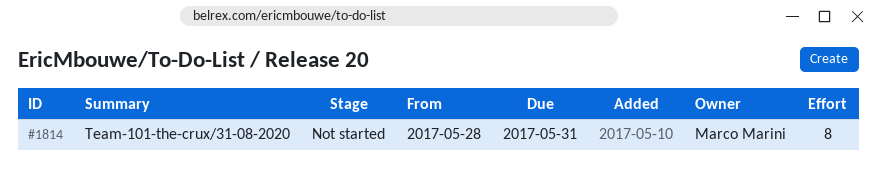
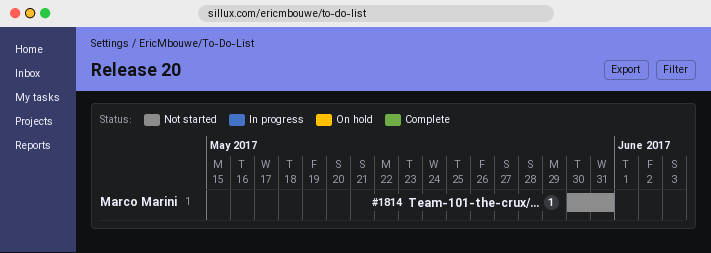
#1814, estimate: 8 -> 1
#1814, start: May 28 -> May 30

